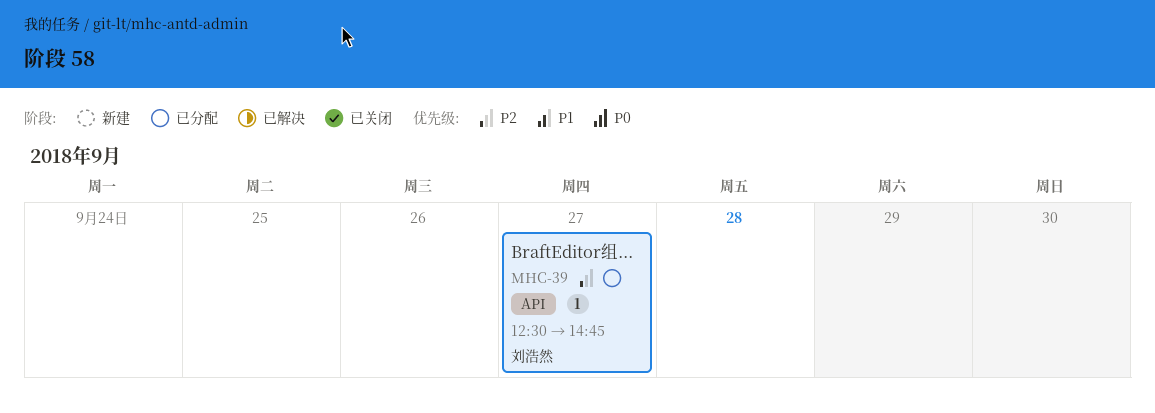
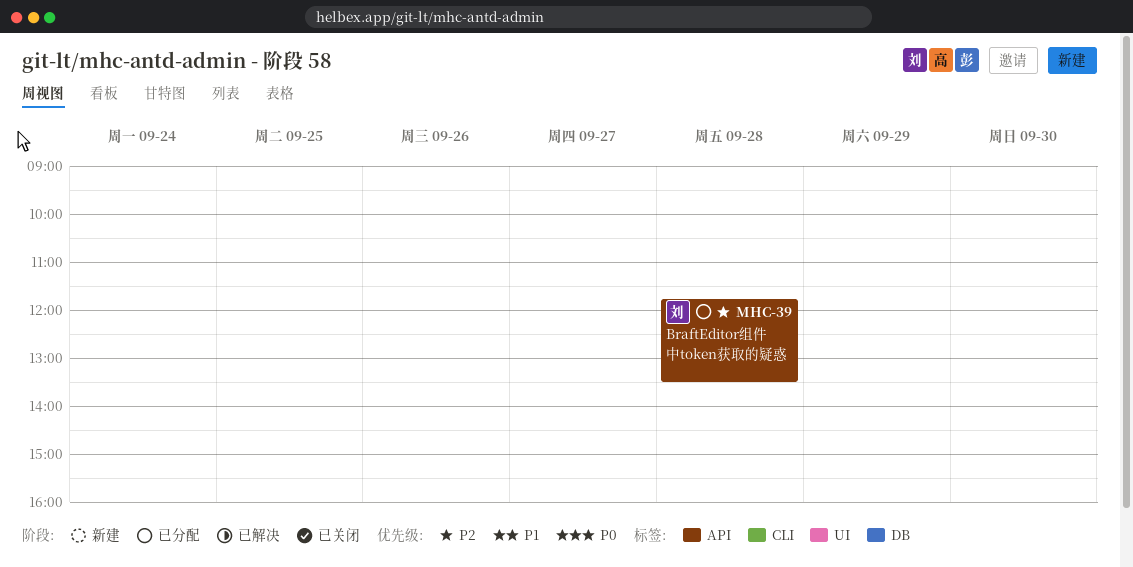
MHC-39, day: Sep 27 -> Sep 28
MHC-39, begins: 12:30 -> 11:45
MHC-39, ends: 14:45 -> 13:30

